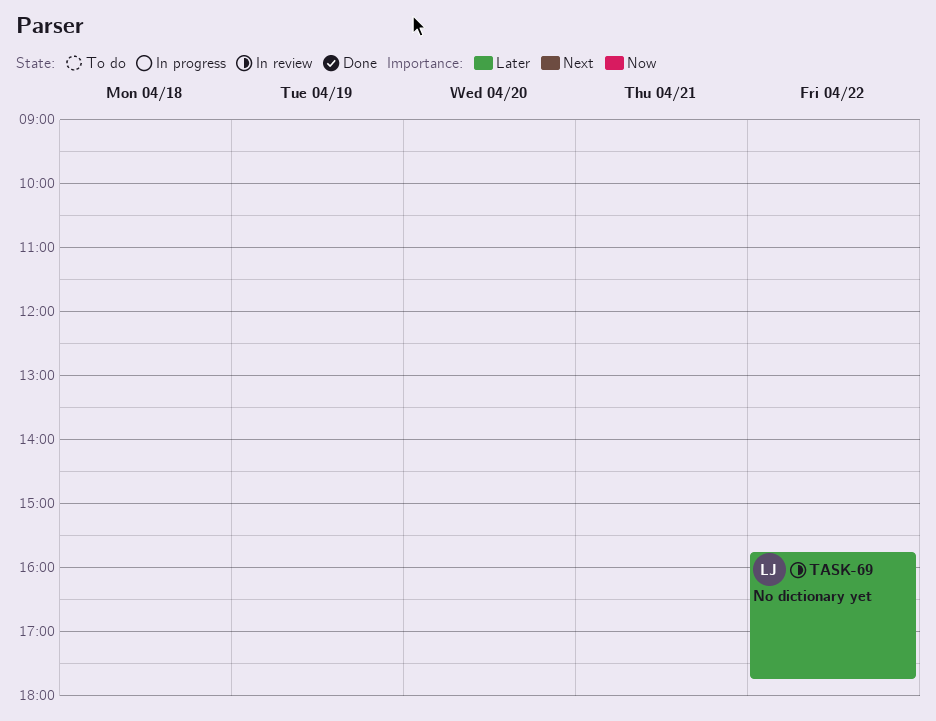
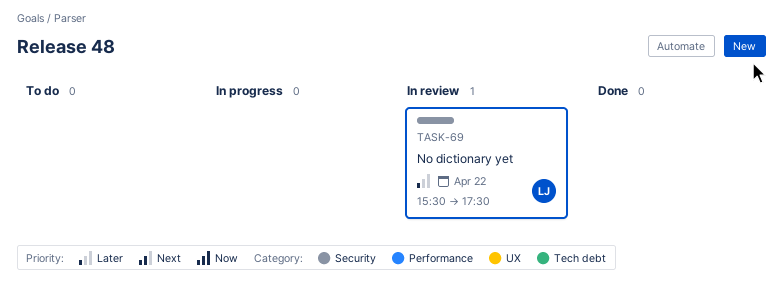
TASK-69, begins: 15:45 -> 15:30
TASK-69, ends: 17:45 -> 17:30

